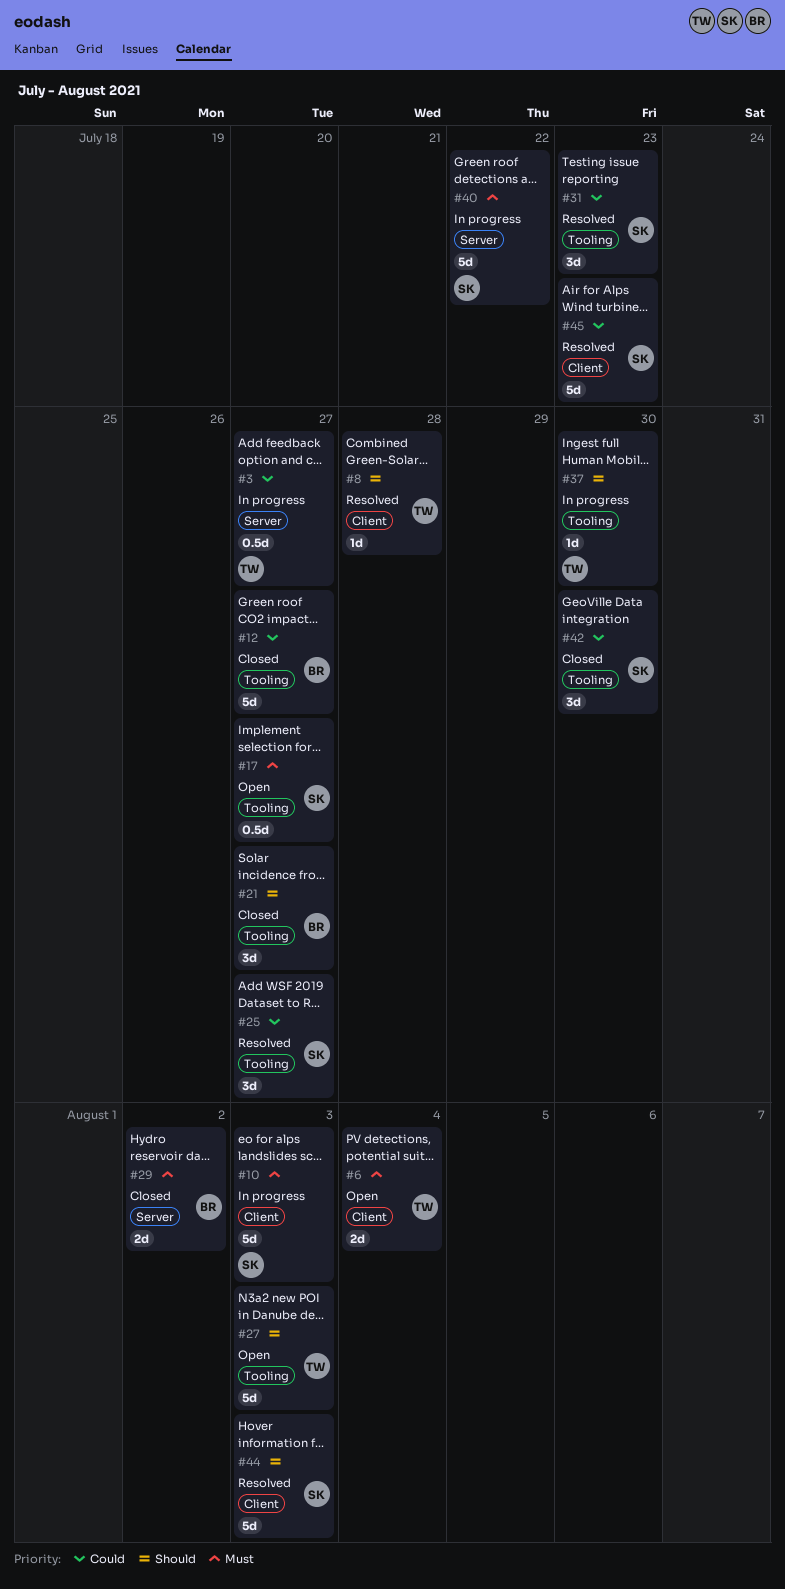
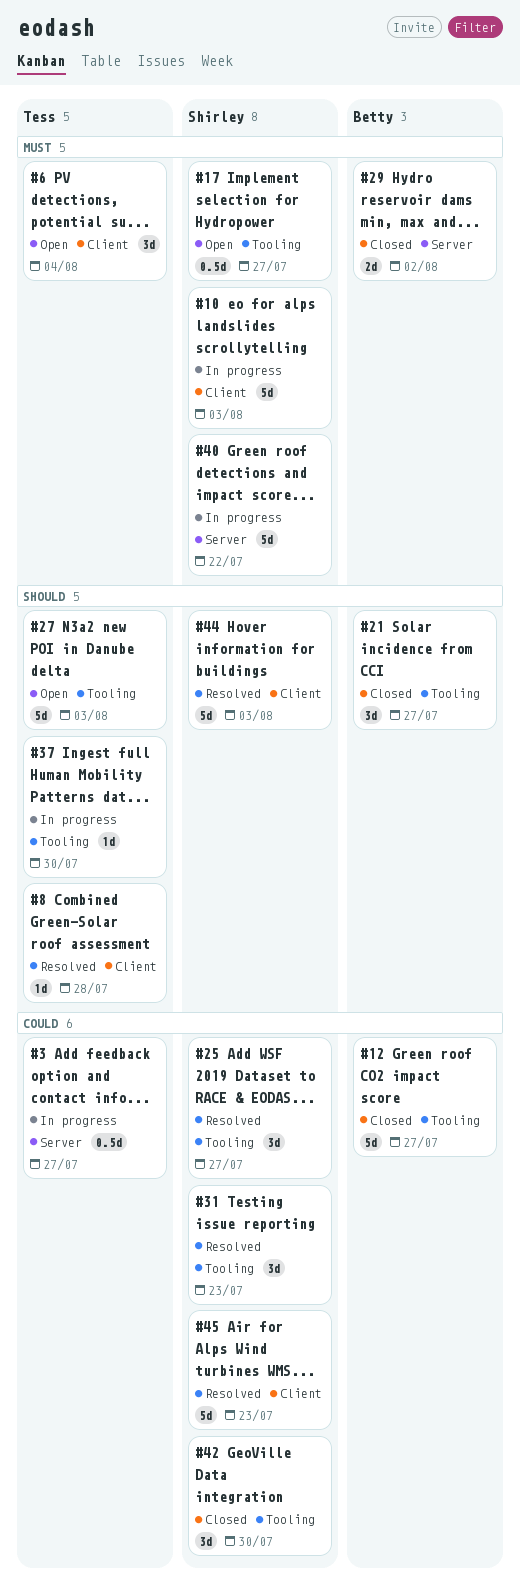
#6, estimate: 2d -> 3d

